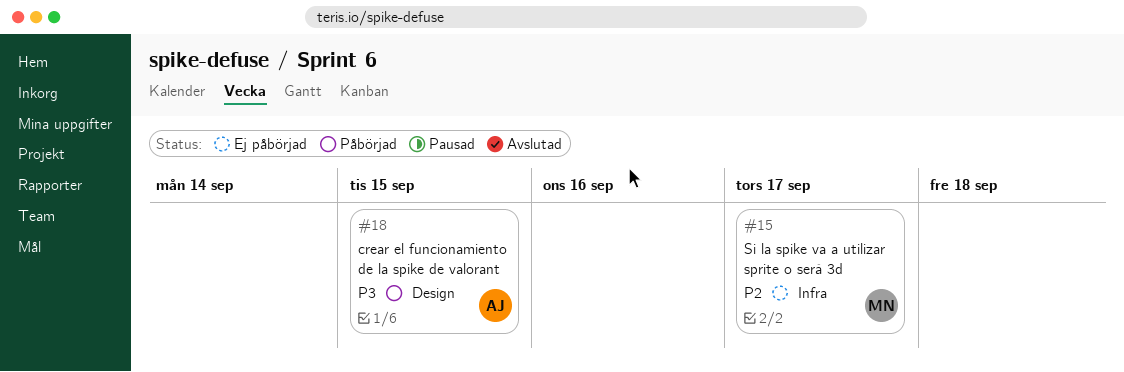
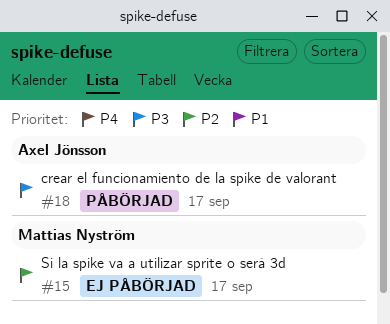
#18, due: Sep 15 -> Sep 17

